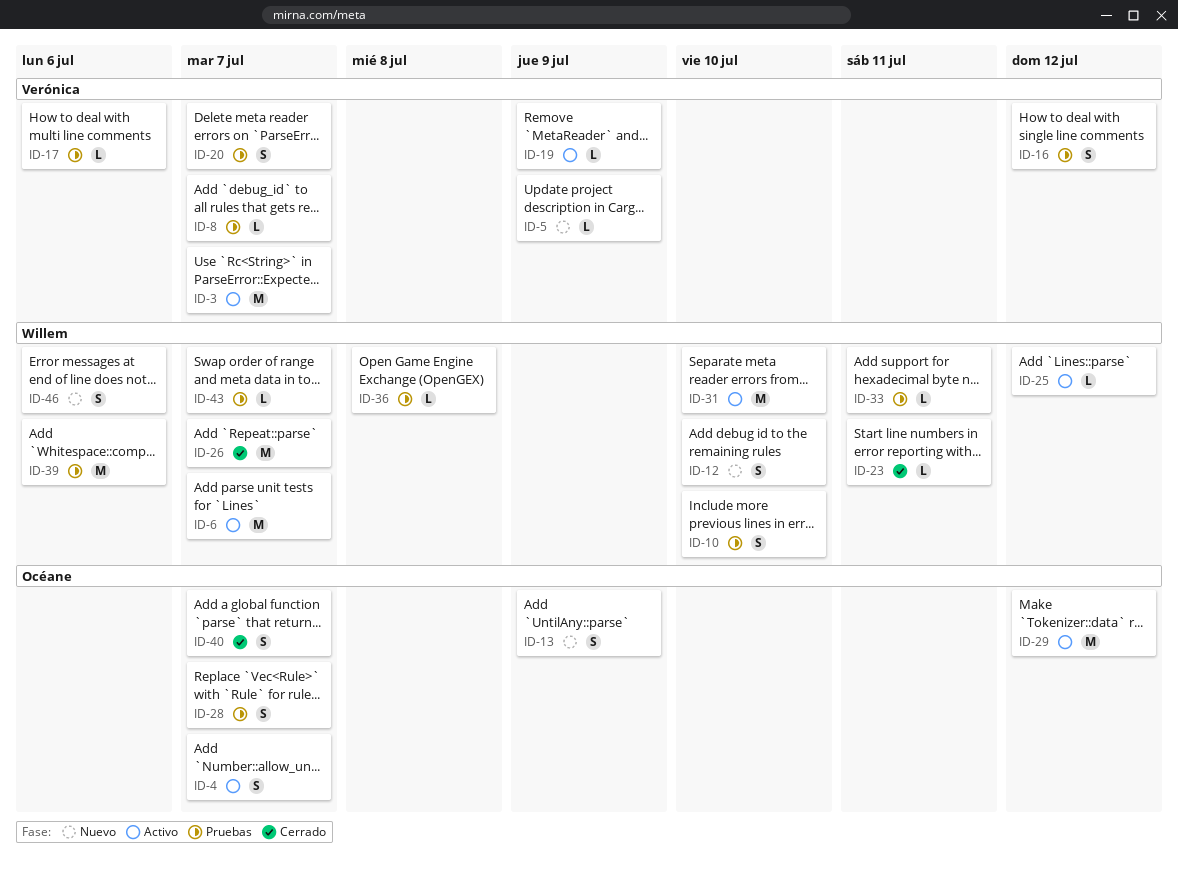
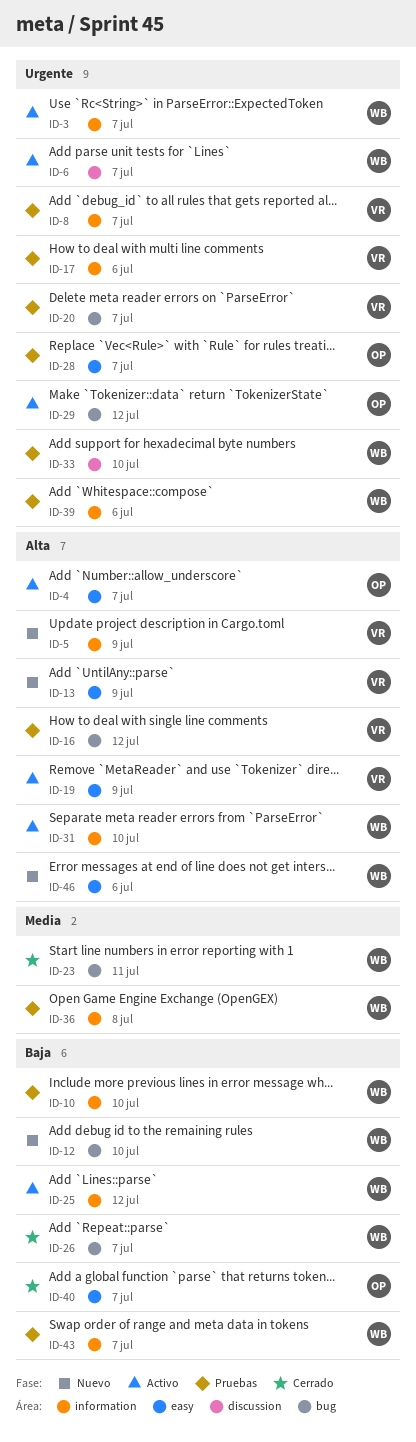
ID-3, owner: Verónica -> Willem
ID-13, owner: Océane -> Verónica
ID-33, due: Jul 11 -> Jul 10

